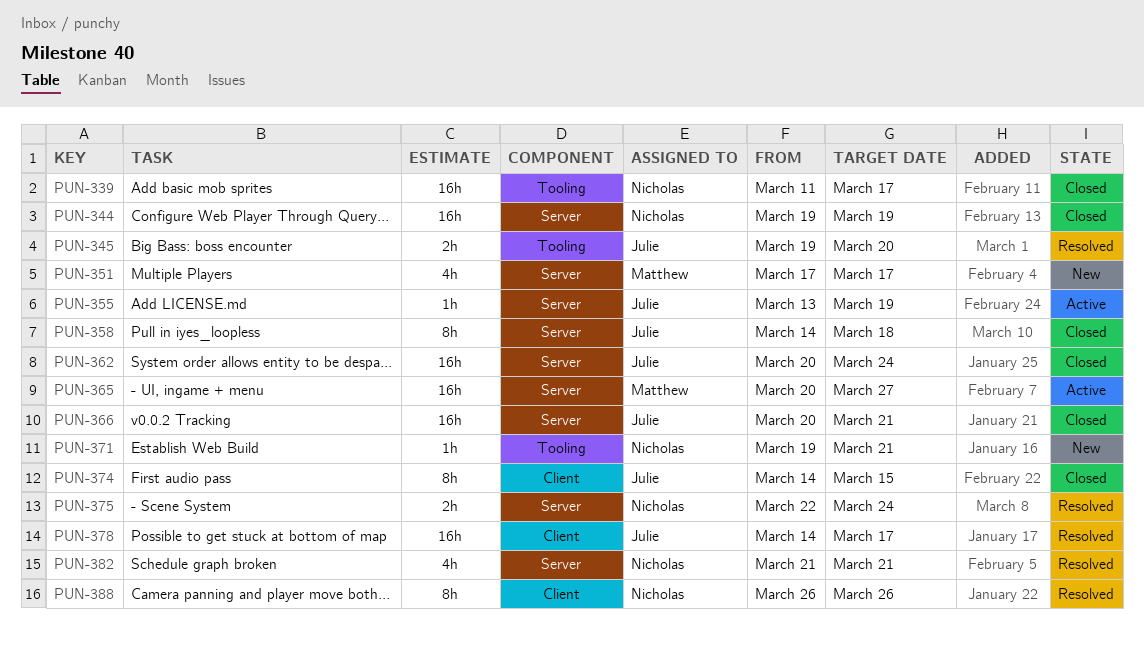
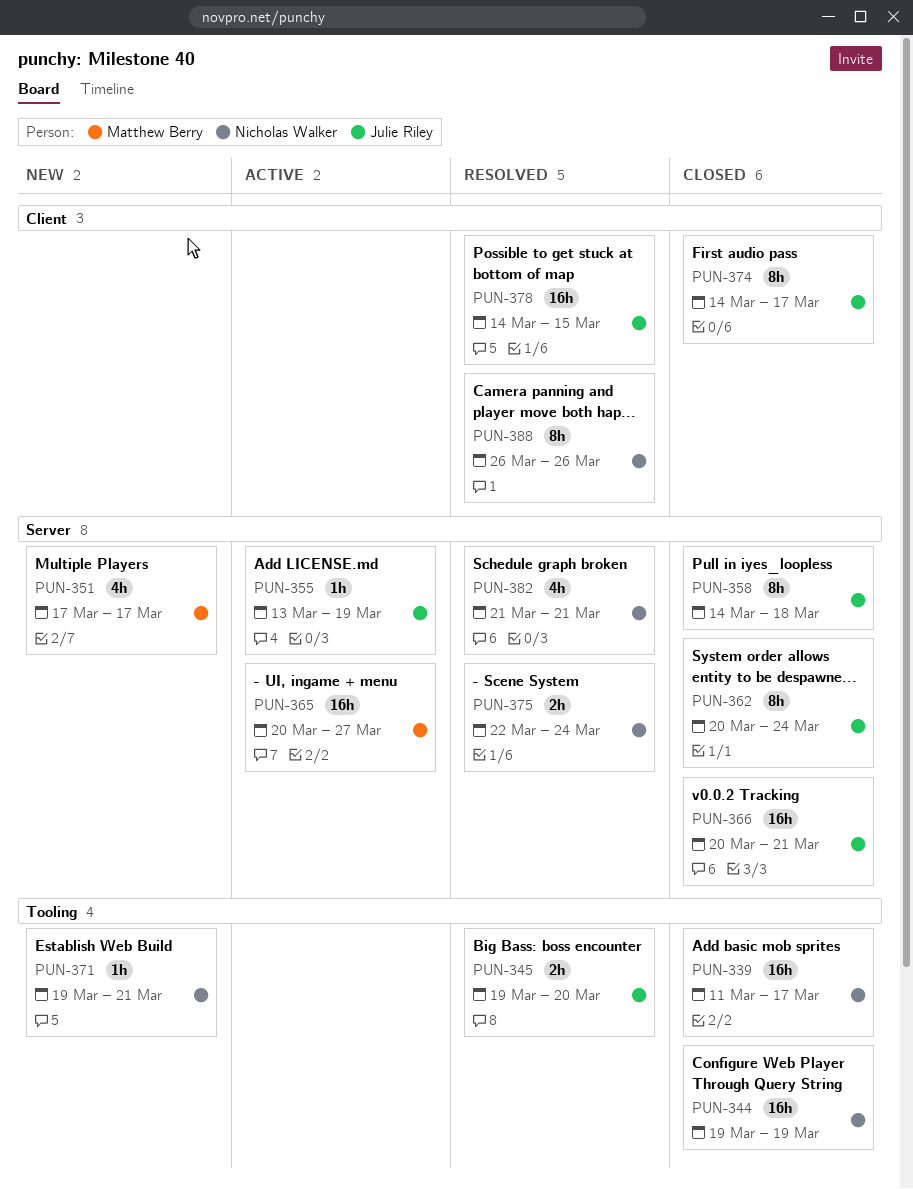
PUN-344, label: Server -> Tooling
PUN-362, estimate: 16h -> 8h
PUN-374, due: Mar 15 -> Mar 17
PUN-378, due: Mar 17 -> Mar 15

